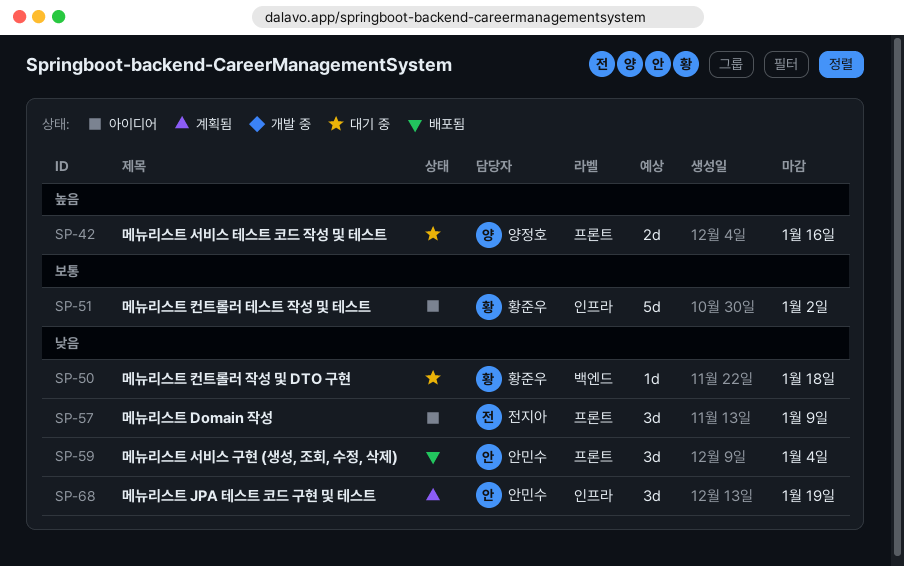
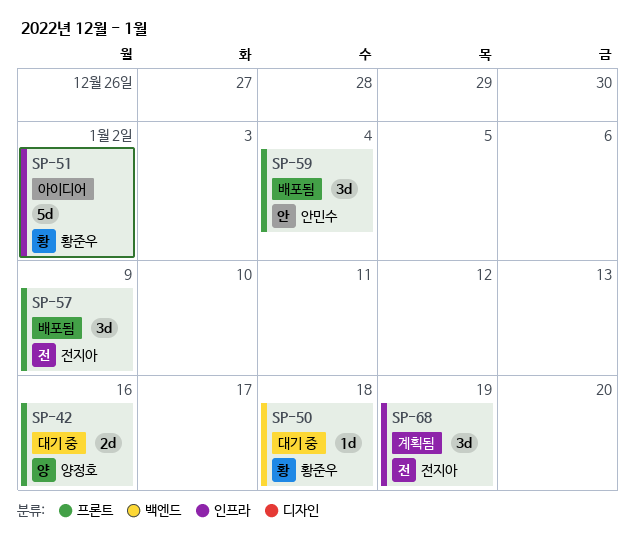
SP-57, status: 아이디어 -> 배포됨
SP-68, owner: 안민수 -> 전지아

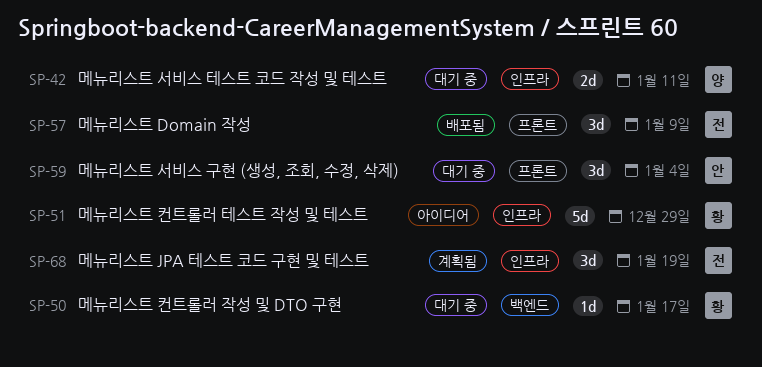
SP-42, label: 프론트 -> 인프라
SP-42, due: Jan 16 -> Jan 11
SP-50, due: Jan 18 -> Jan 17
SP-51, due: Jan 2 -> Dec 29
SP-59, status: 배포됨 -> 대기 중

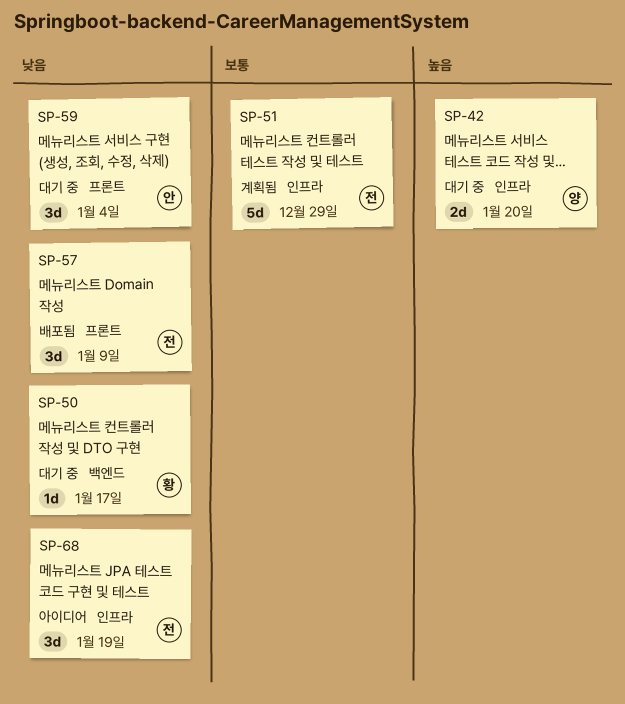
SP-42, due: Jan 11 -> Jan 20
SP-51, status: 아이디어 -> 계획됨
SP-51, owner: 황 -> 전
SP-68, status: 계획됨 -> 아이디어

